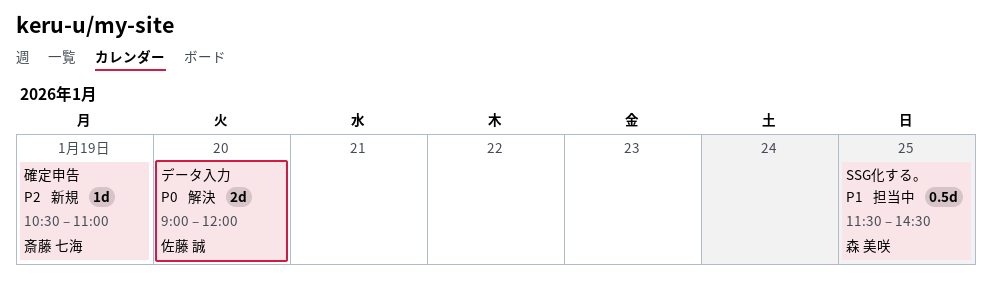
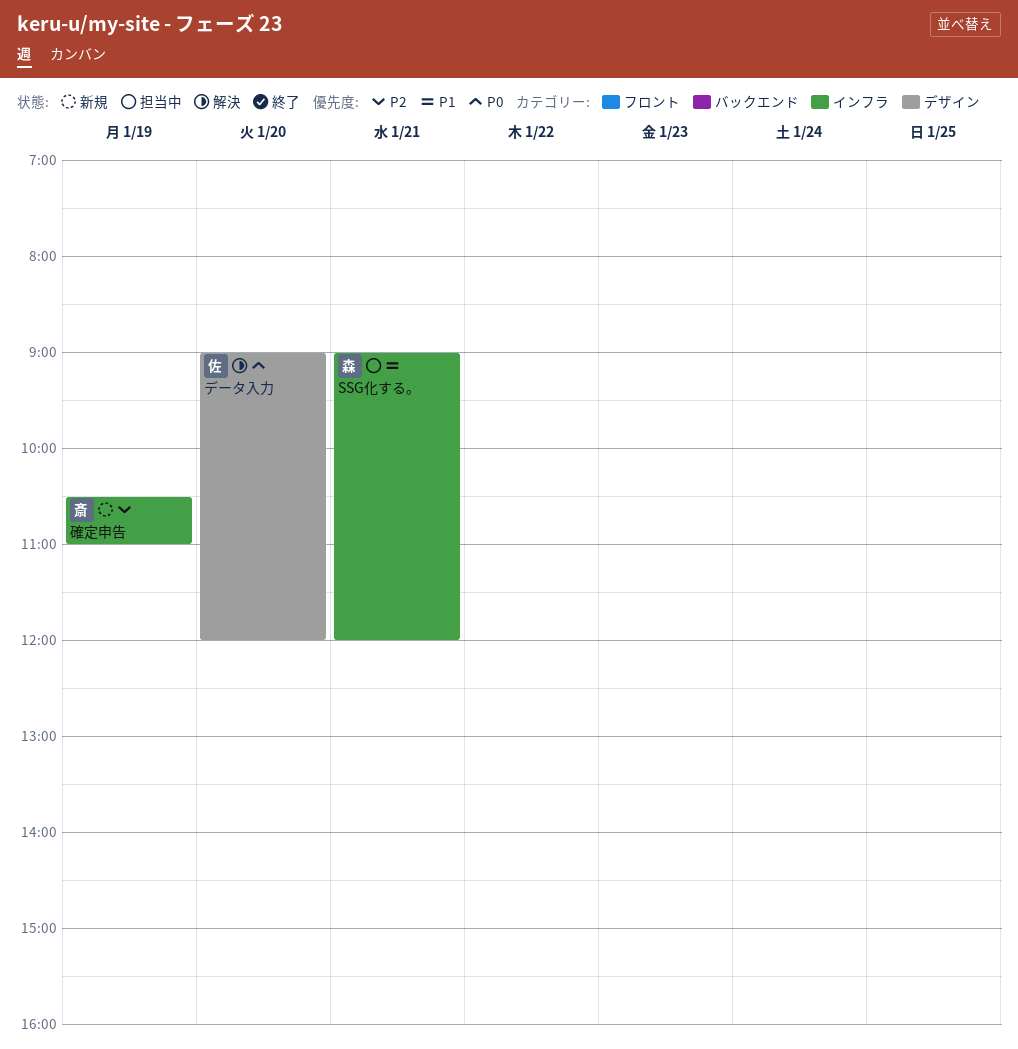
SSG化する。, day: Jan 25 -> Jan 21
SSG化する。, begins: 11:30 -> 09:00
SSG化する。, ends: 14:30 -> 12:00

